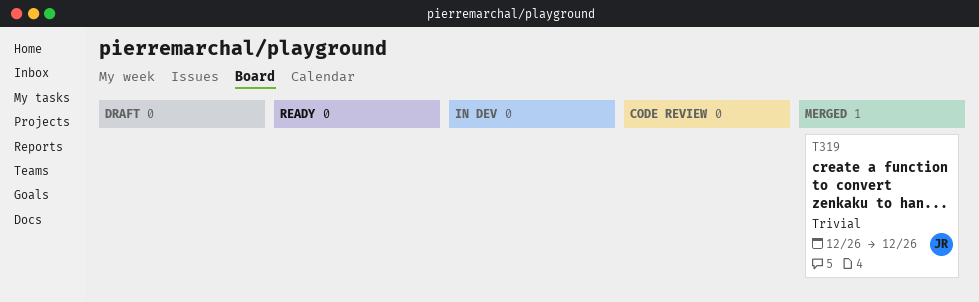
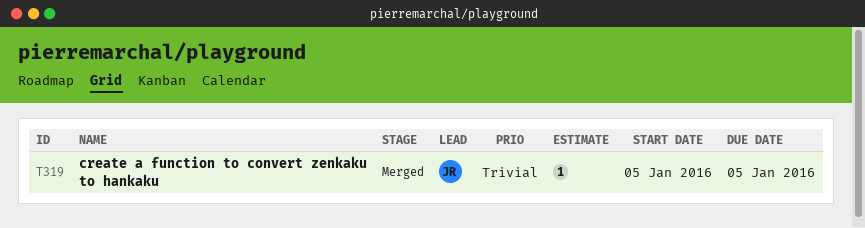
T319, start: Dec 26 -> Jan 5
T319, due: Dec 26 -> Jan 5

